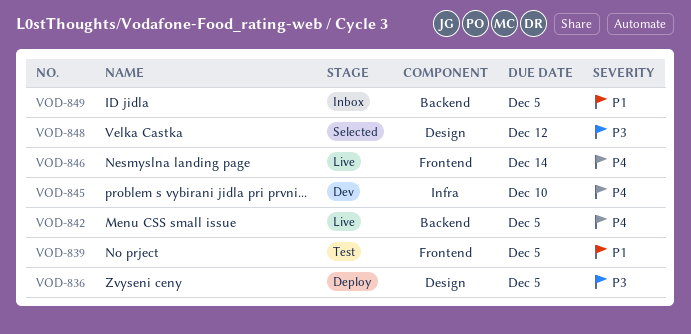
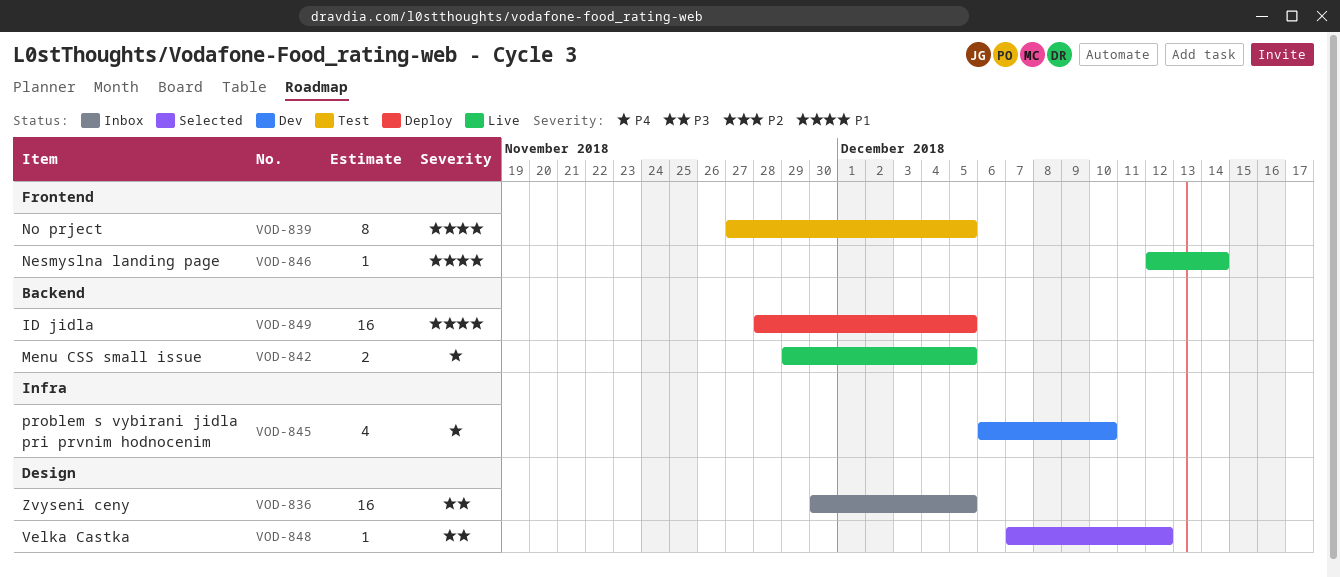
VOD-836, status: Deploy -> Inbox
VOD-846, priority: P4 -> P1
VOD-849, status: Inbox -> Deploy

